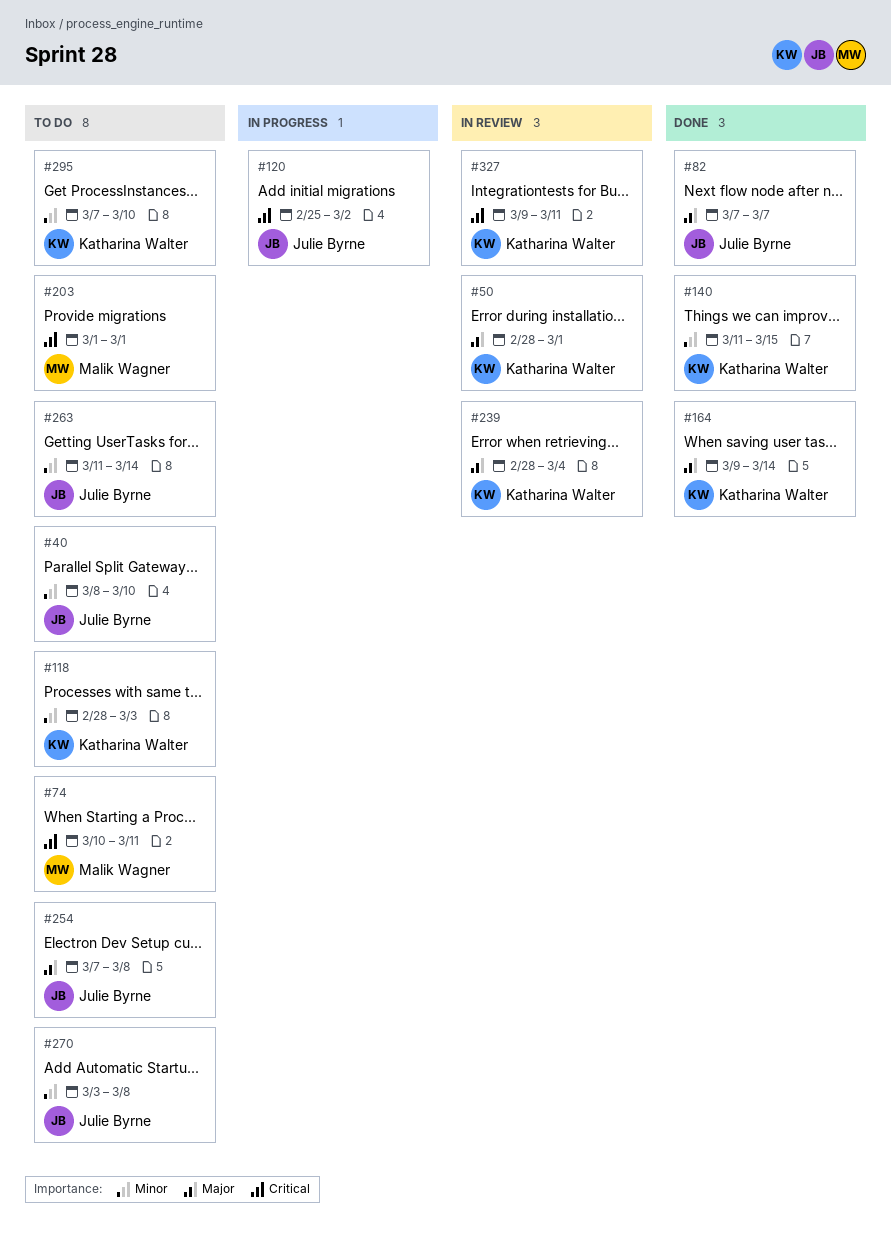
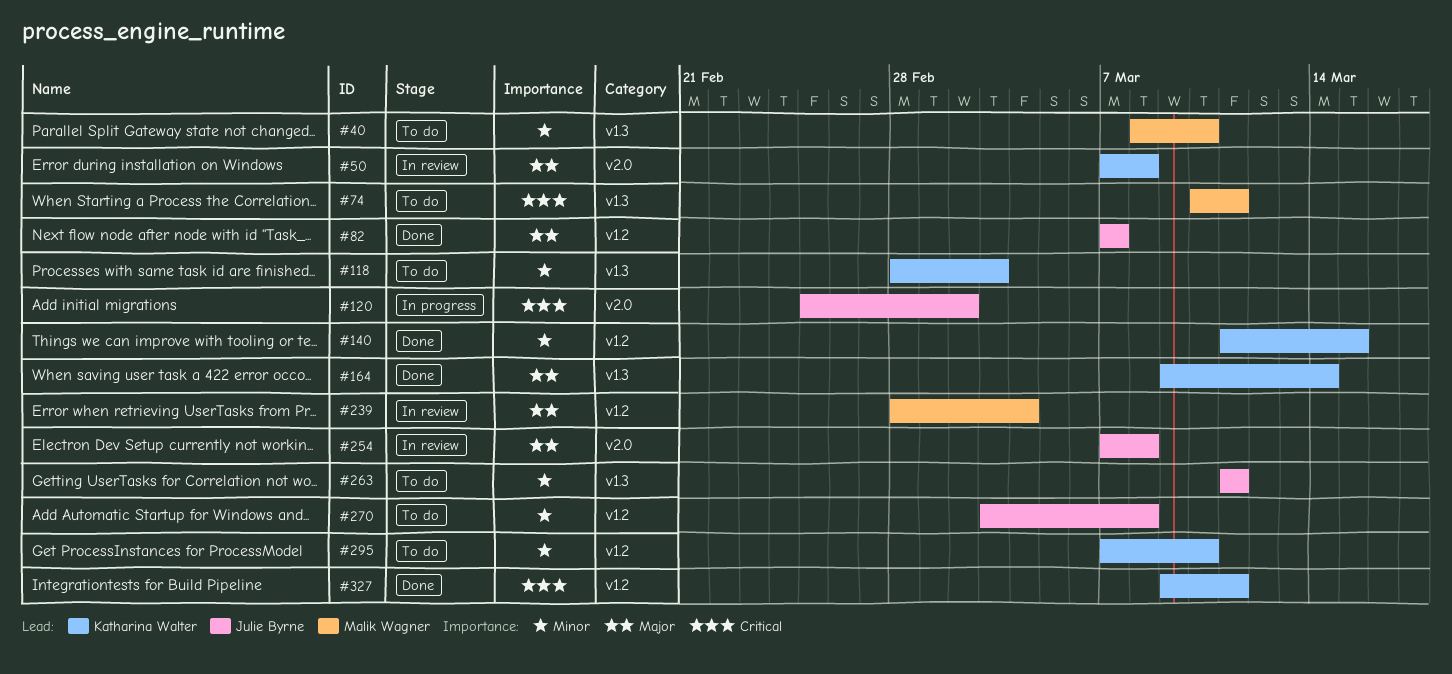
#40, owner: Julie Byrne -> Malik Wagner
#50, start: Feb 28 -> Mar 7
#50, due: Mar 1 -> Mar 8
#203: present -> none
#239, owner: Katharina Walter -> Malik Wagner
#254, status: To do -> In review
#263, due: Mar 14 -> Mar 11
#327, status: In review -> Done

